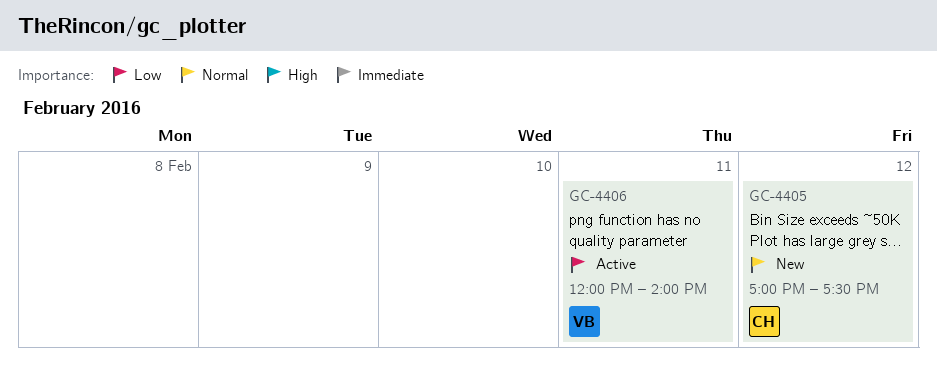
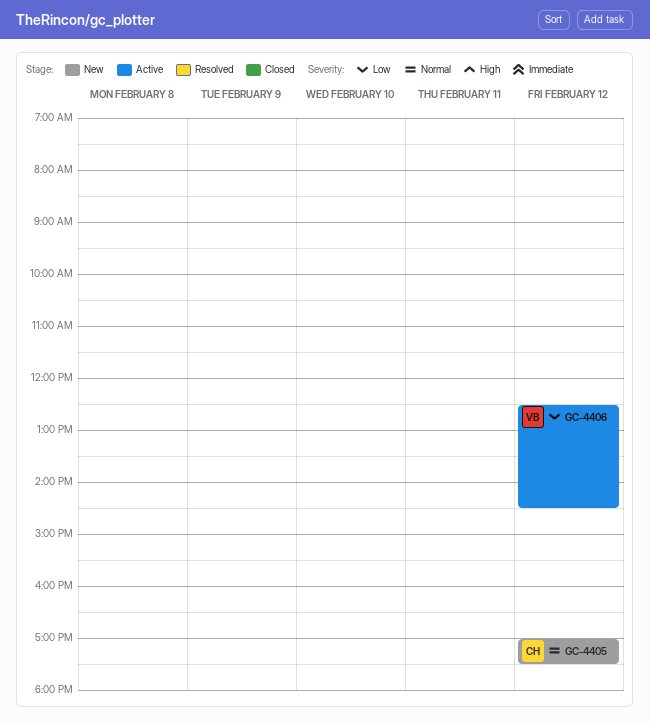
GC-4406, day: Feb 11 -> Feb 12
GC-4406, begins: 12:00 -> 12:30
GC-4406, ends: 14:00 -> 14:30

